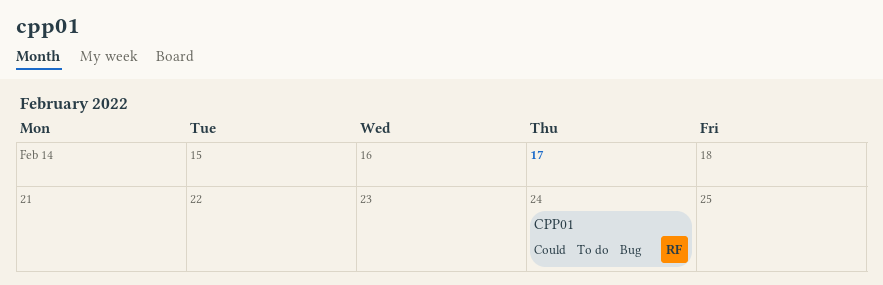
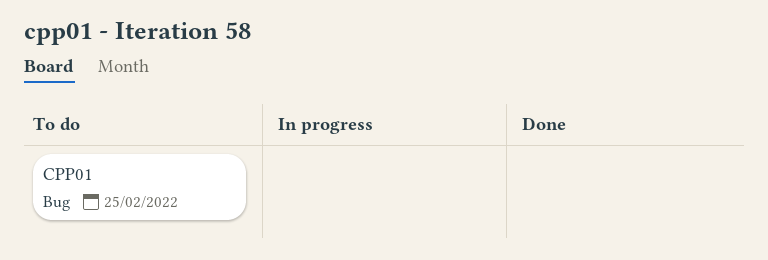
CPP01, due: Feb 24 -> Feb 25

